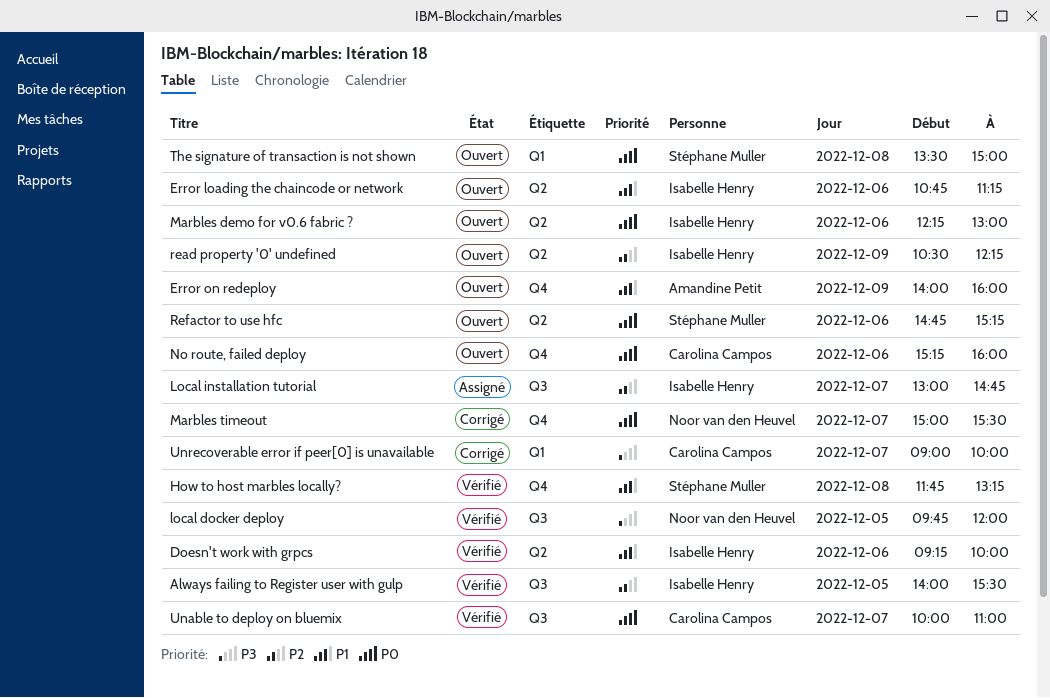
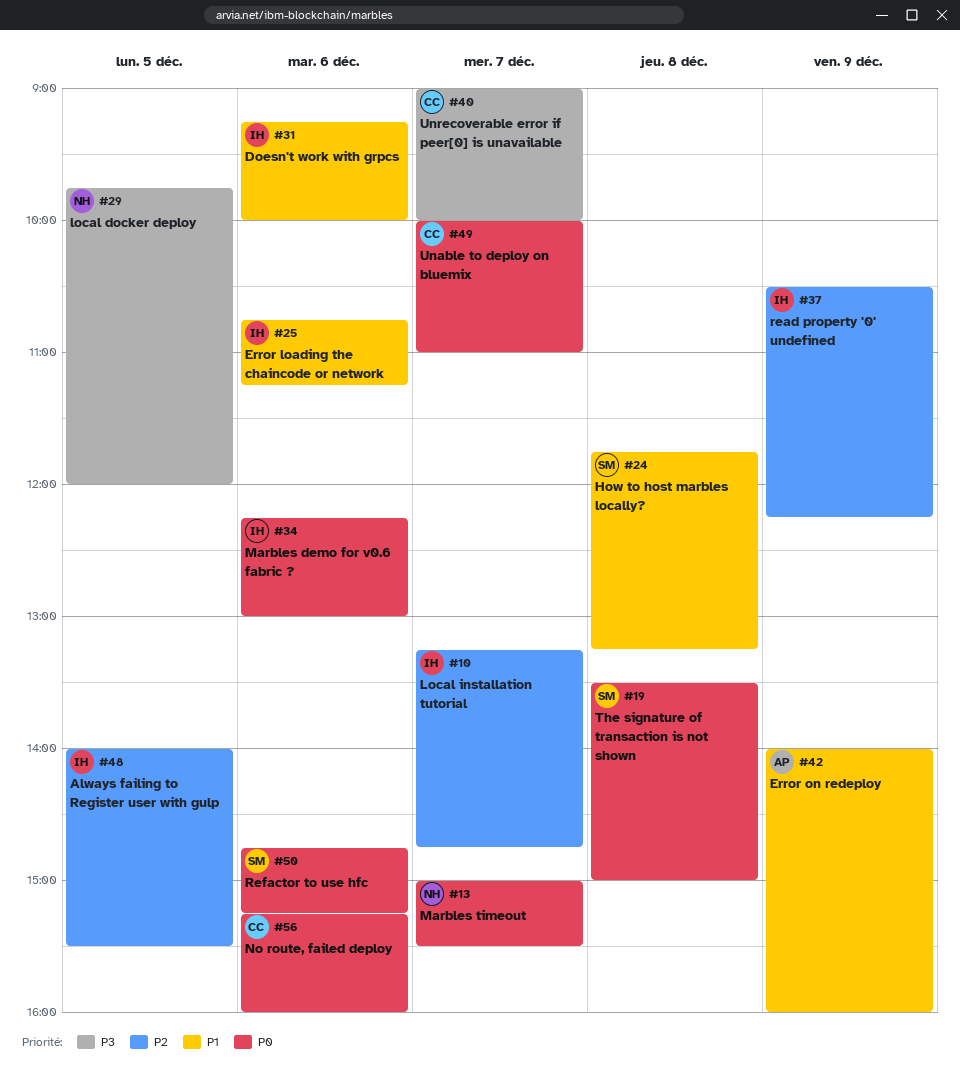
Local installation tutorial, begins: 13:00 -> 13:15

